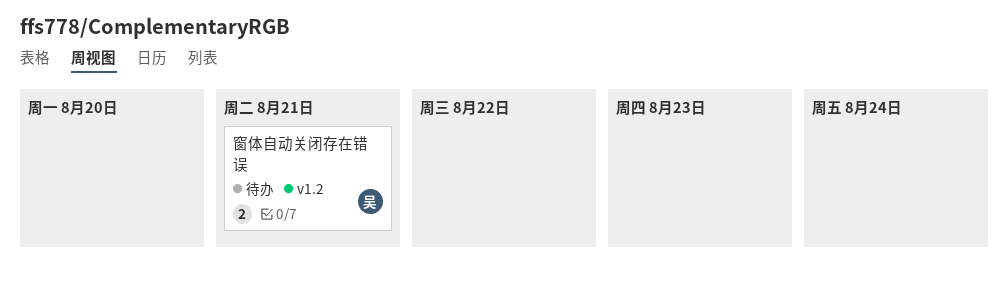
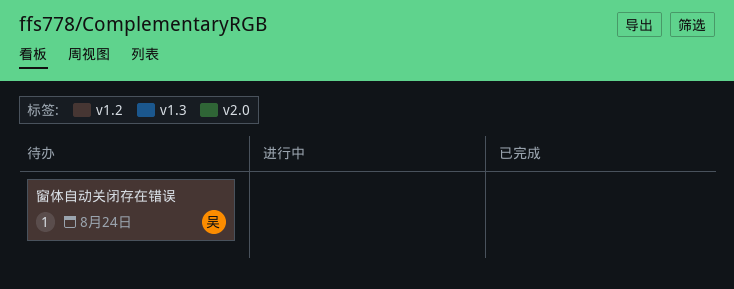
窗体自动关闭存在错误, estimate: 2 -> 1
窗体自动关闭存在错误, due: Aug 21 -> Aug 24

